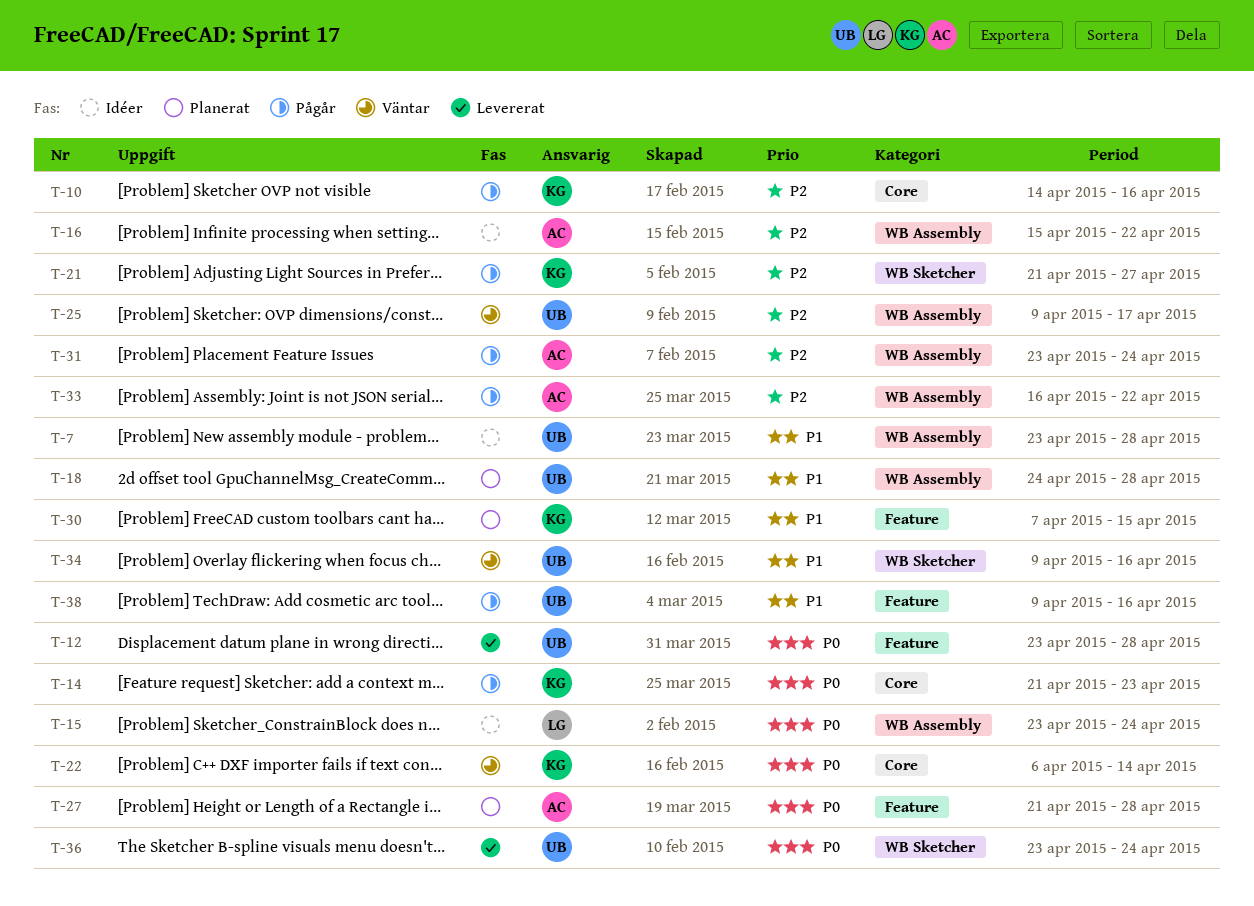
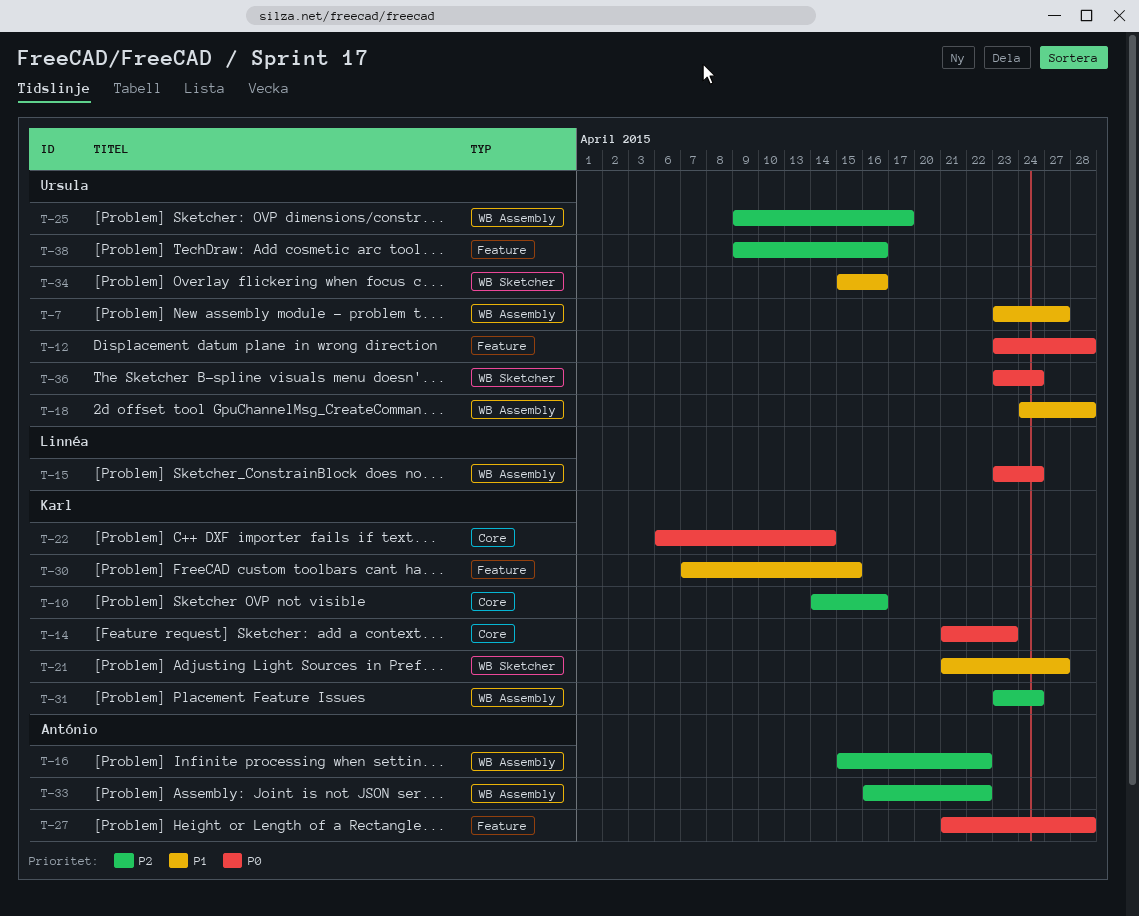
T-7, due: Apr 28 -> Apr 27
T-21, priority: P2 -> P1
T-31, owner: António -> Karl
T-34, start: Apr 9 -> Apr 15
T-38, priority: P1 -> P2

